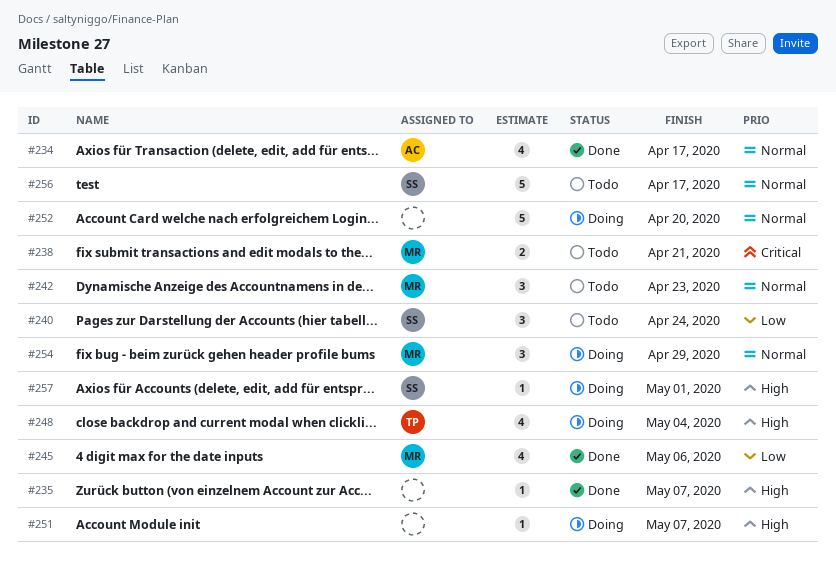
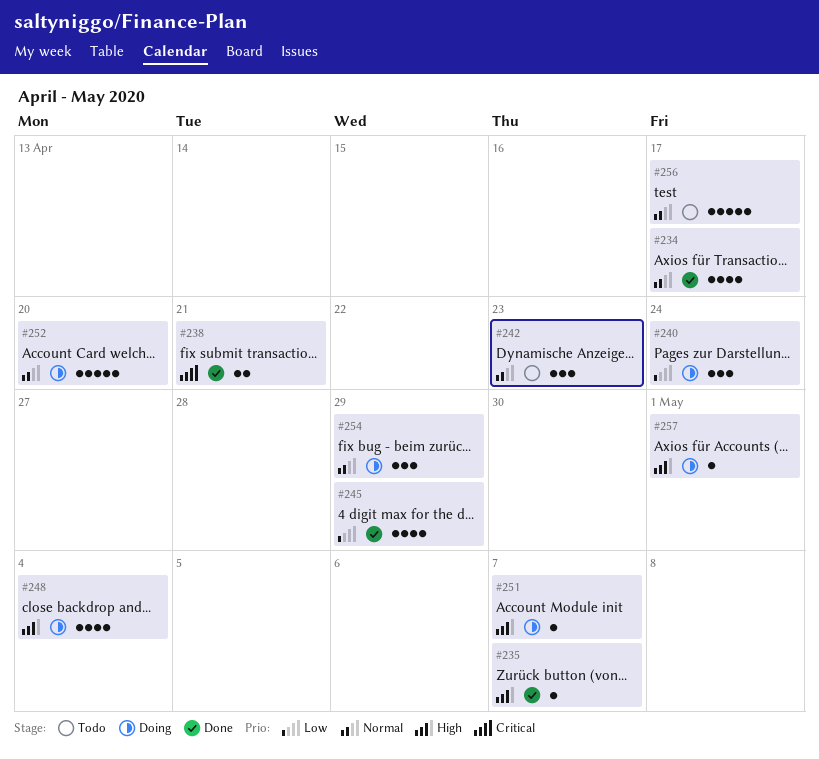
#238, status: Todo -> Done
#240, status: Todo -> Doing
#245, due: May 6 -> Apr 29

